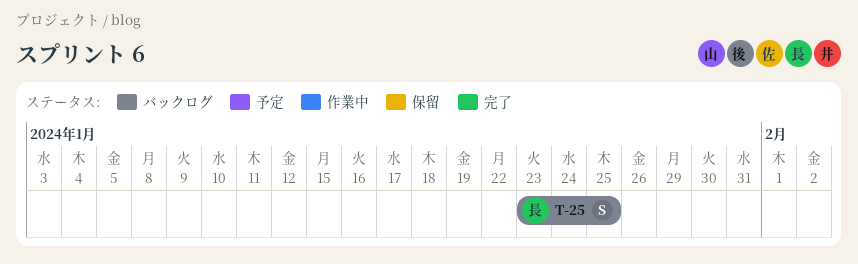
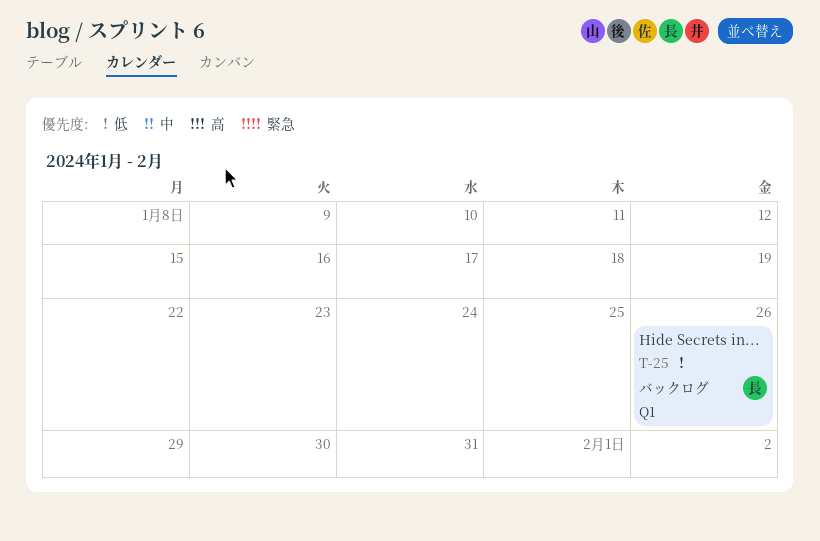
T-25, due: Jan 25 -> Jan 26

